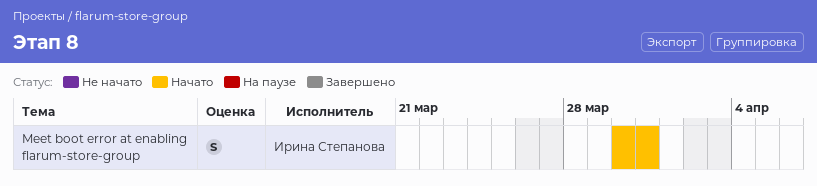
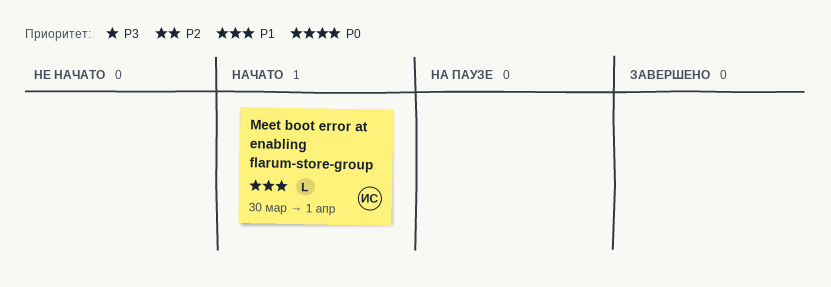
Meet boot error at enabling flarum-store-group, estimate: S -> L
Meet boot error at enabling flarum-store-group, due: Mar 31 -> Apr 1

